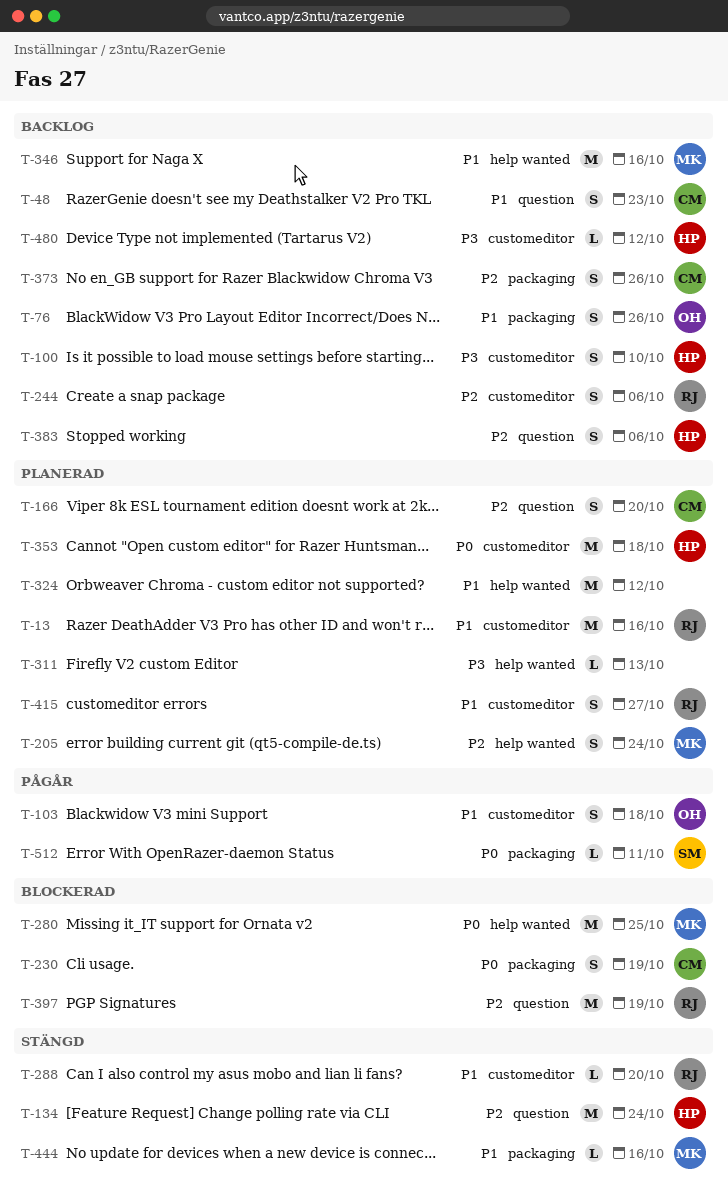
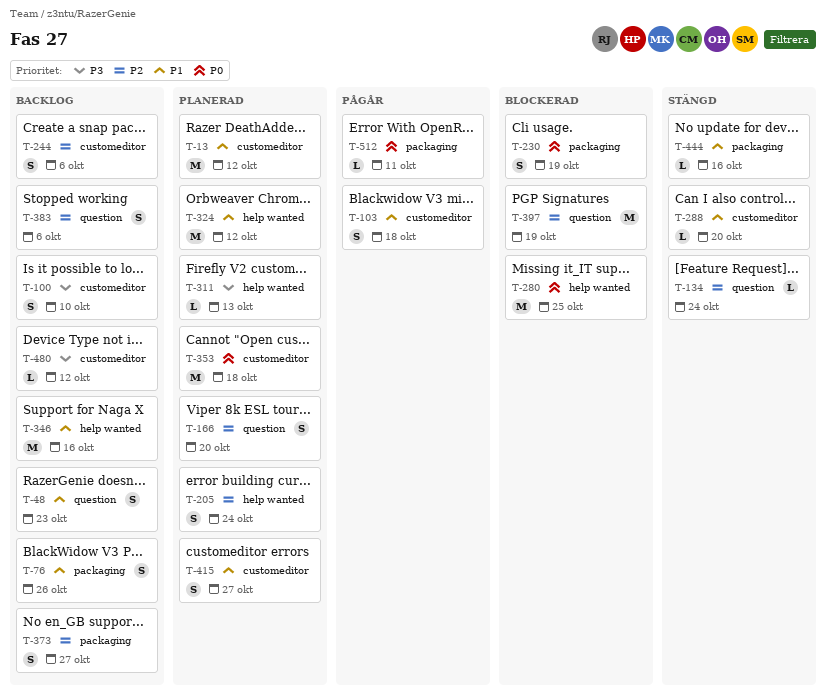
T-13, due: Oct 16 -> Oct 12
T-134, estimate: M -> L
T-373, due: Oct 26 -> Oct 27

